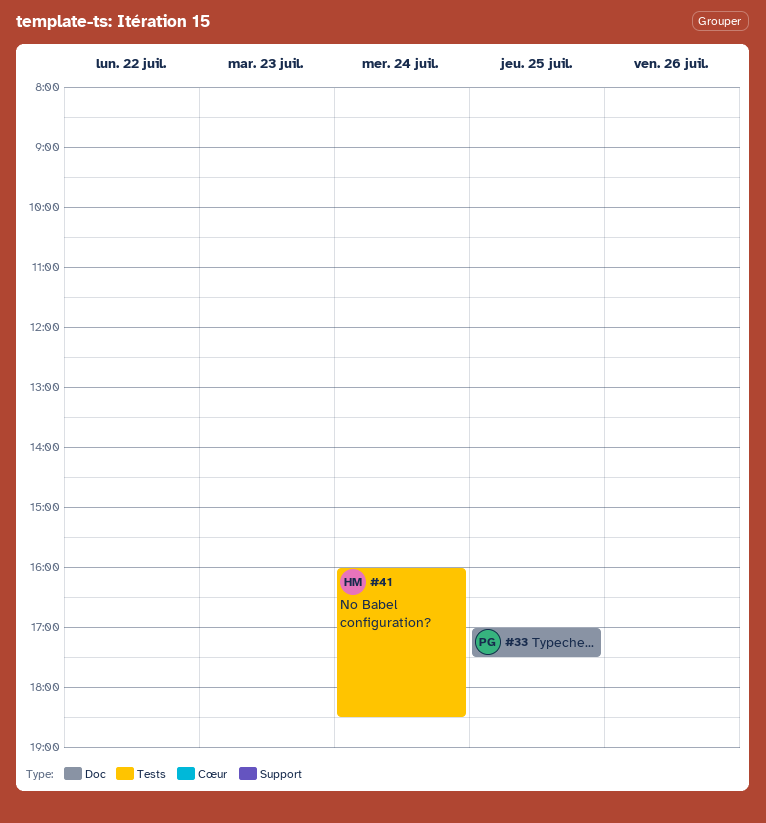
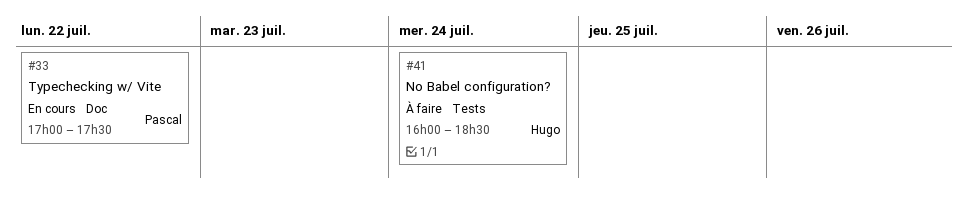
#33, day: Jul 25 -> Jul 22

